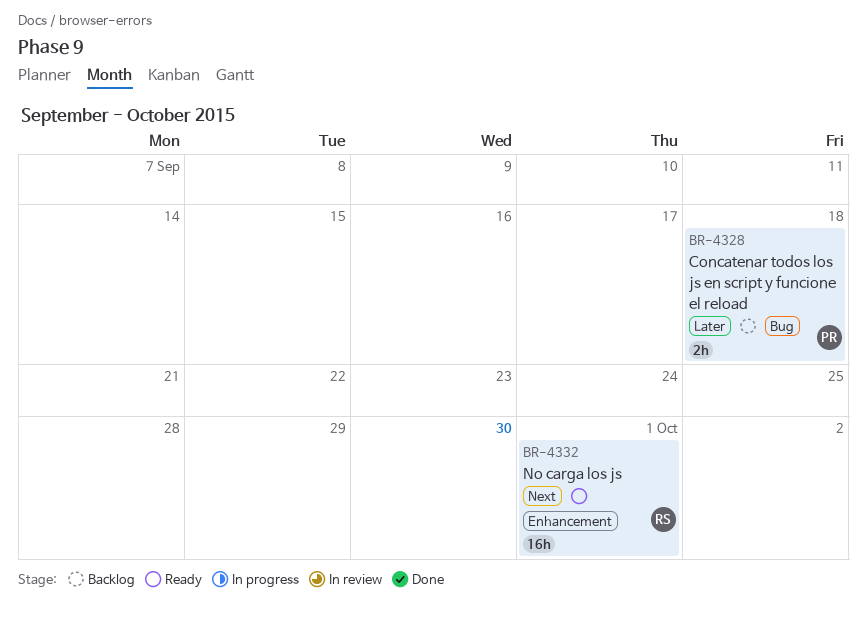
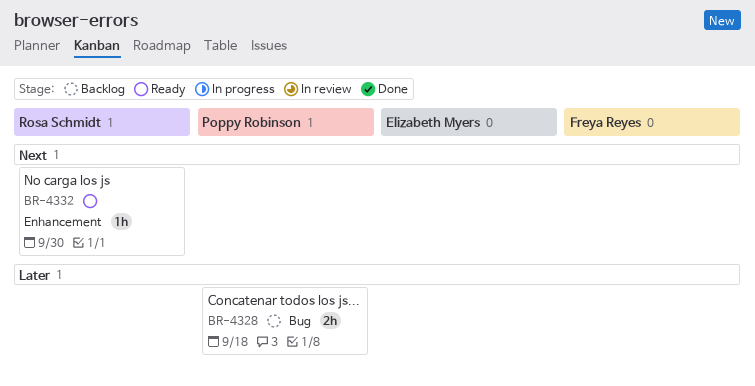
BR-4332, estimate: 16h -> 1h
BR-4332, due: Oct 1 -> Sep 30

